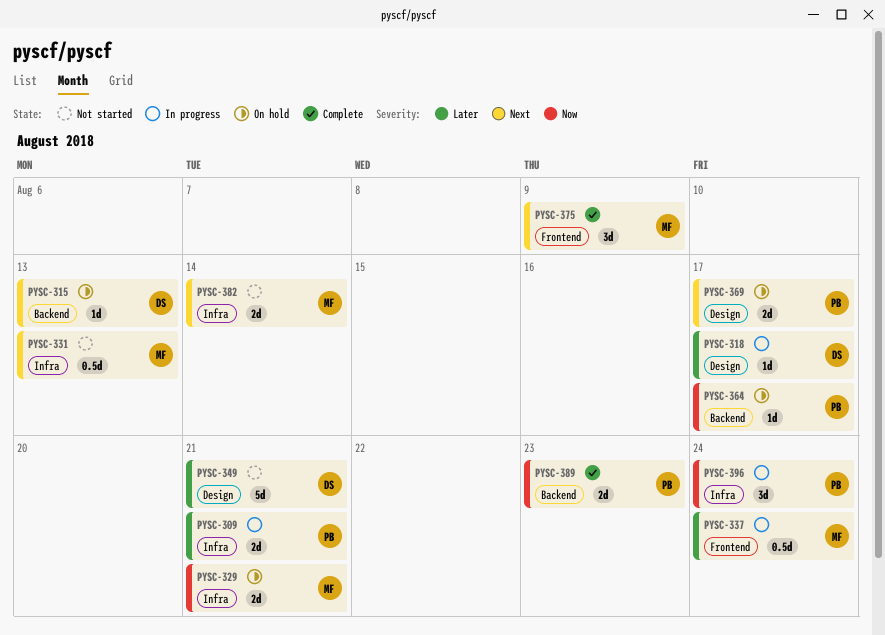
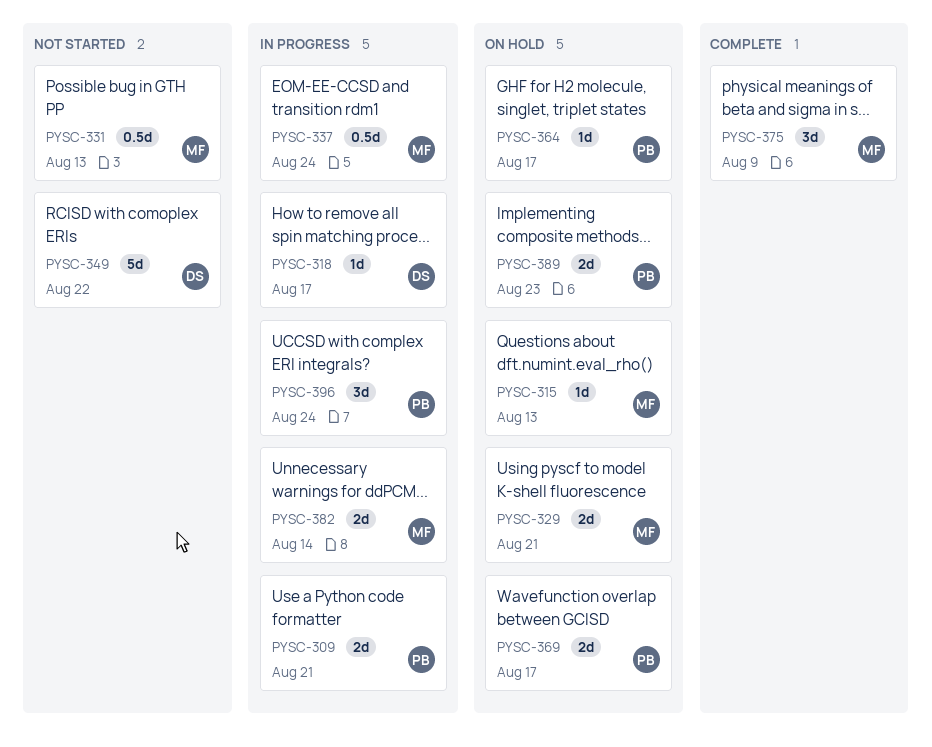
PYSC-315, owner: DS -> MF
PYSC-349, due: Aug 21 -> Aug 22
PYSC-382, status: Not started -> In progress
PYSC-389, status: Complete -> On hold

